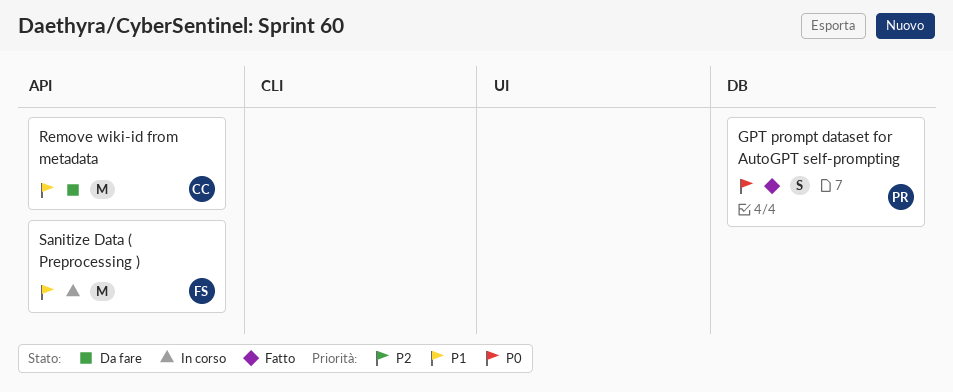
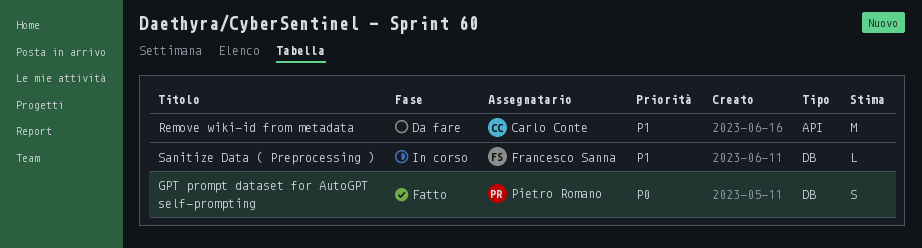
Sanitize Data ( Preprocessing ), label: API -> DB
Sanitize Data ( Preprocessing ), estimate: M -> L

